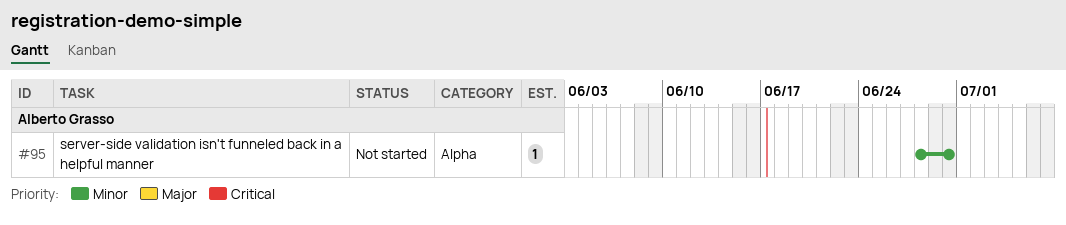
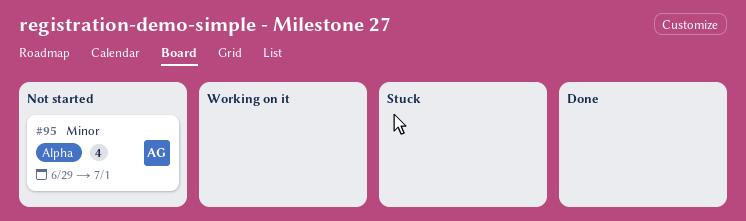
#95, estimate: 1 -> 4
#95, start: Jun 28 -> Jun 29
#95, due: Jun 30 -> Jul 1

